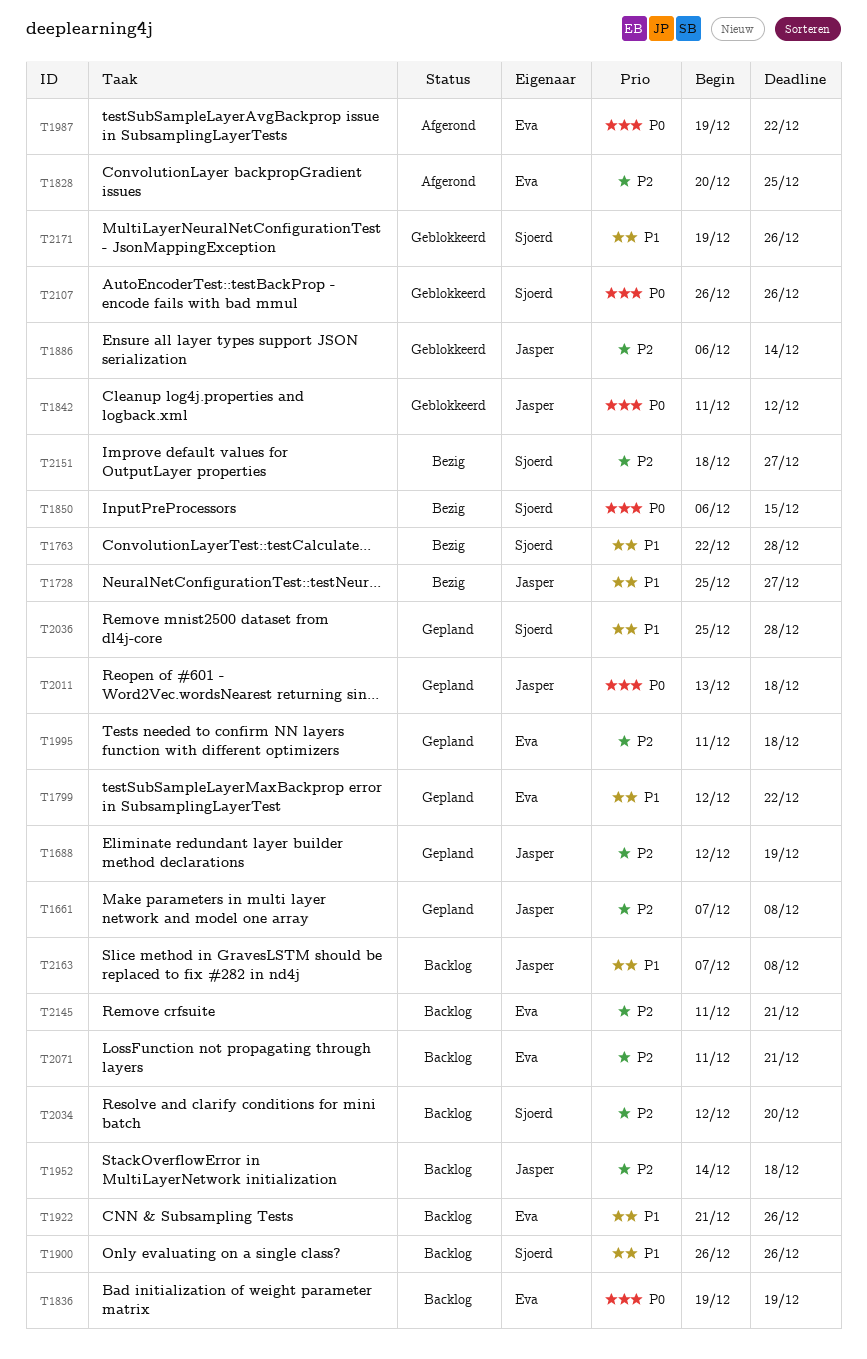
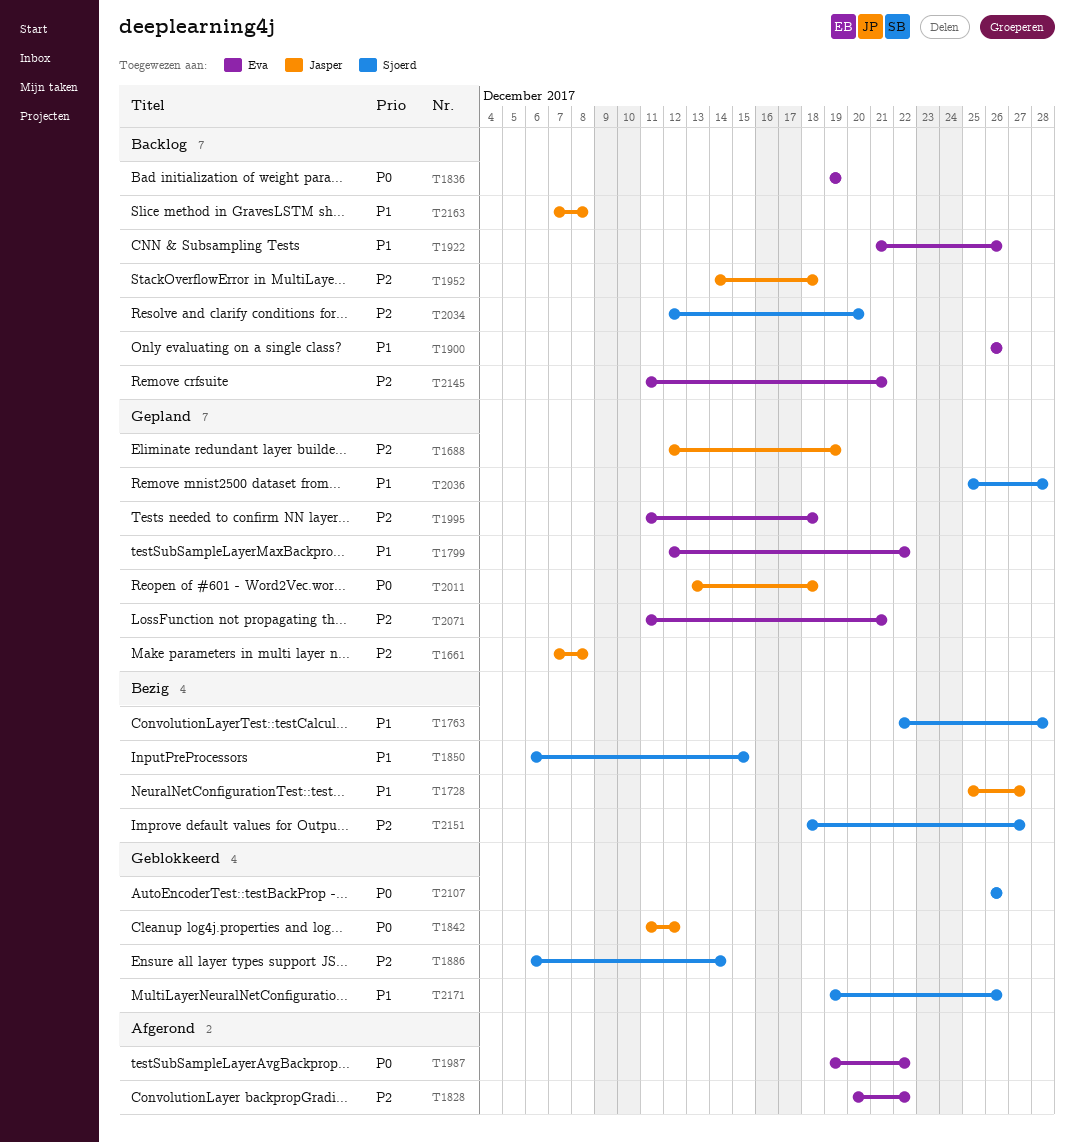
T1828, due: Dec 25 -> Dec 22
T1850, priority: P0 -> P1
T1886, owner: Jasper -> Sjoerd
T1900, owner: Sjoerd -> Eva
T2071, status: Backlog -> Gepland

